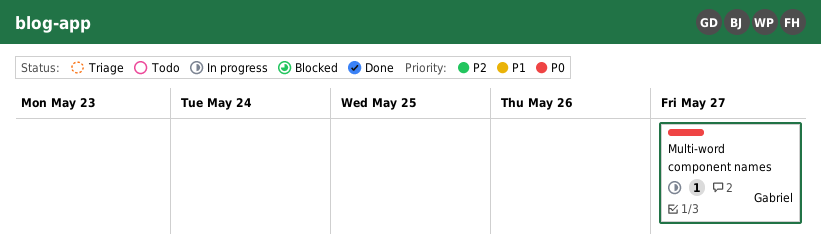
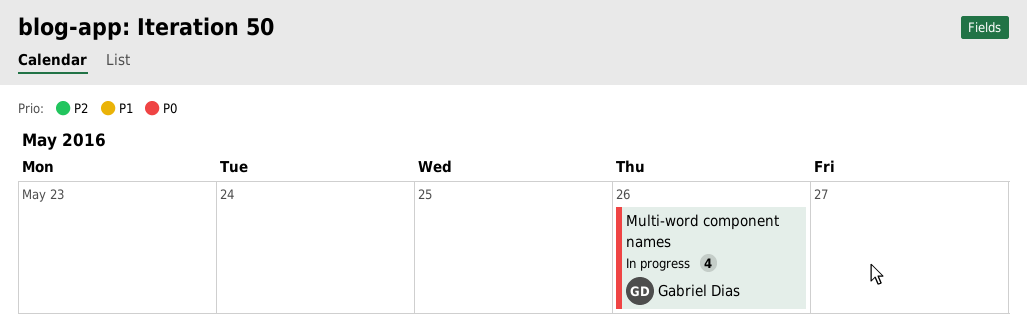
Multi-word component names, estimate: 1 -> 4
Multi-word component names, due: May 27 -> May 26

